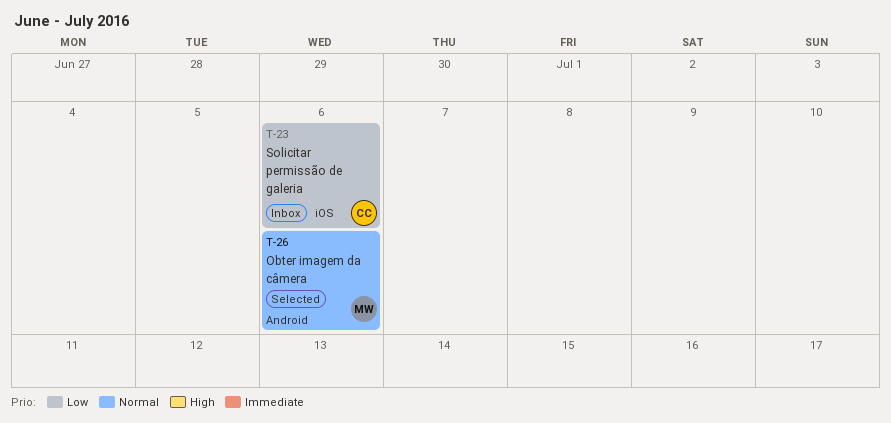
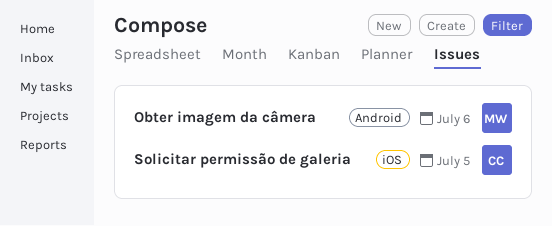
Solicitar permissão de galeria, due: Jul 6 -> Jul 5

